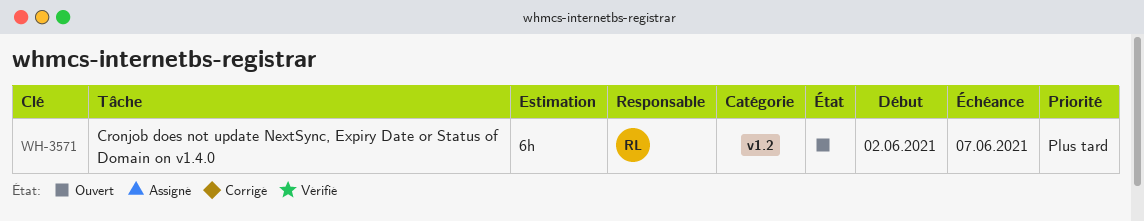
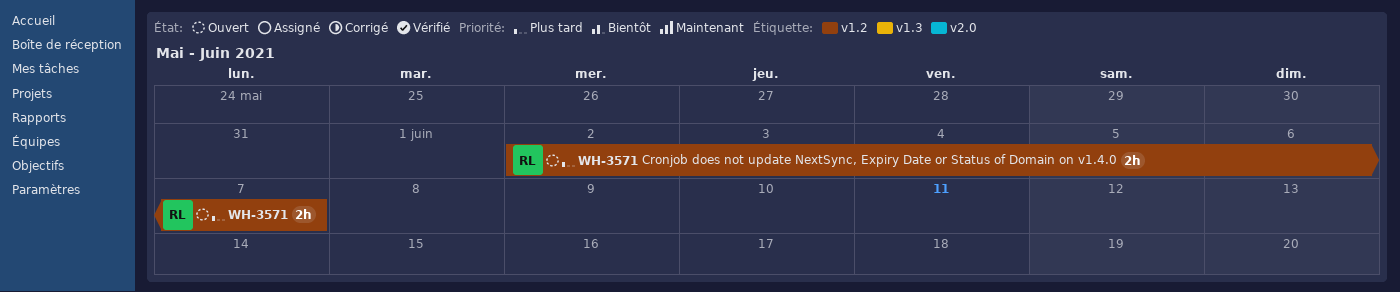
WH-3571, estimate: 6h -> 2h

